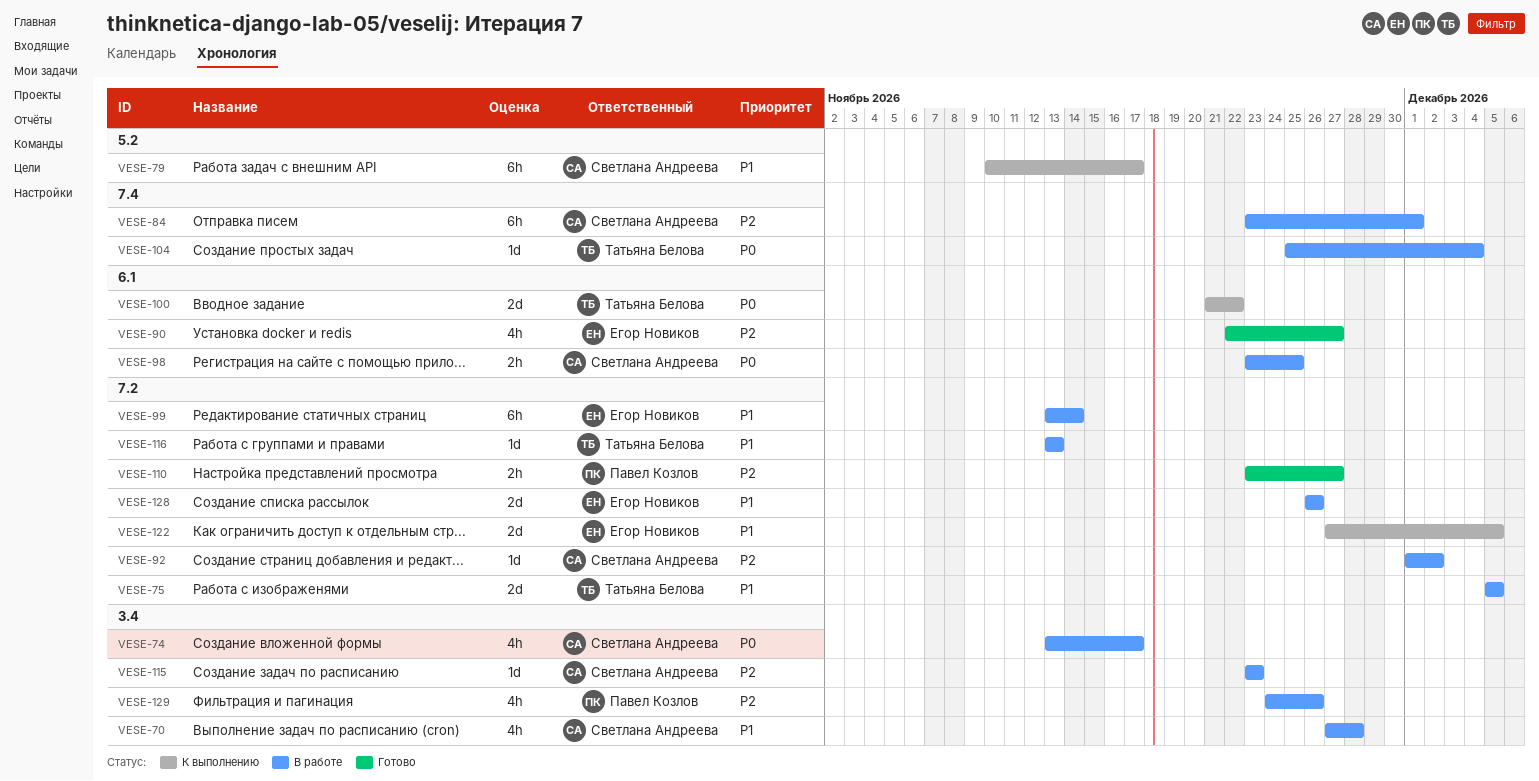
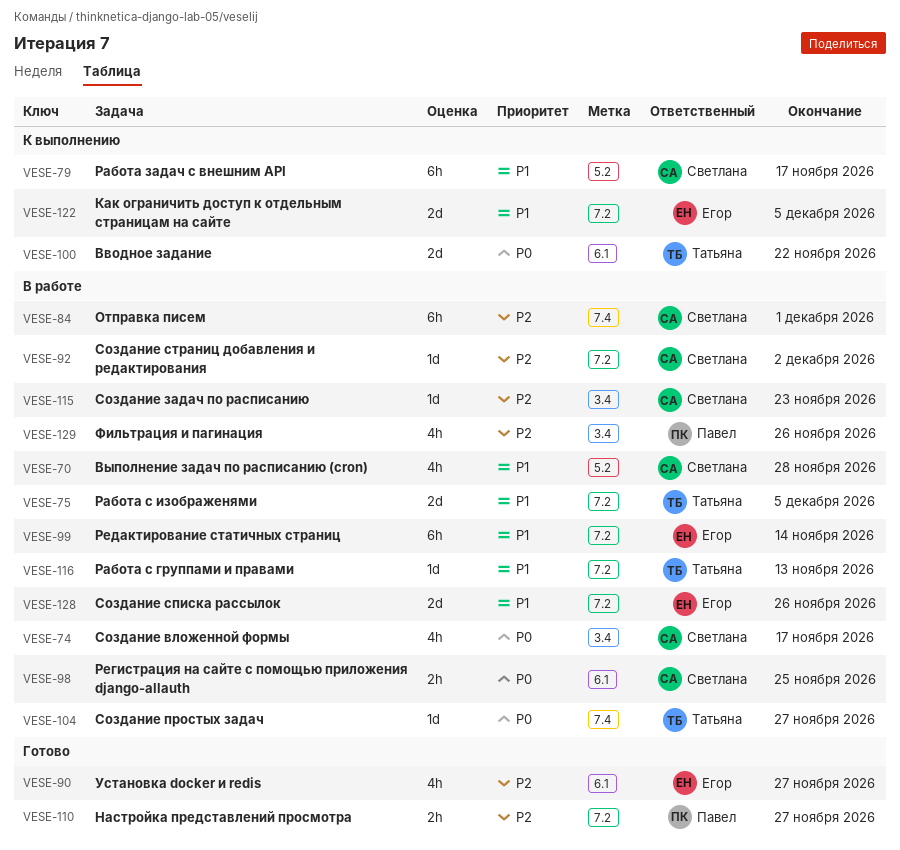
VESE-70, label: 3.4 -> 5.2
VESE-104, due: Dec 4 -> Nov 27

